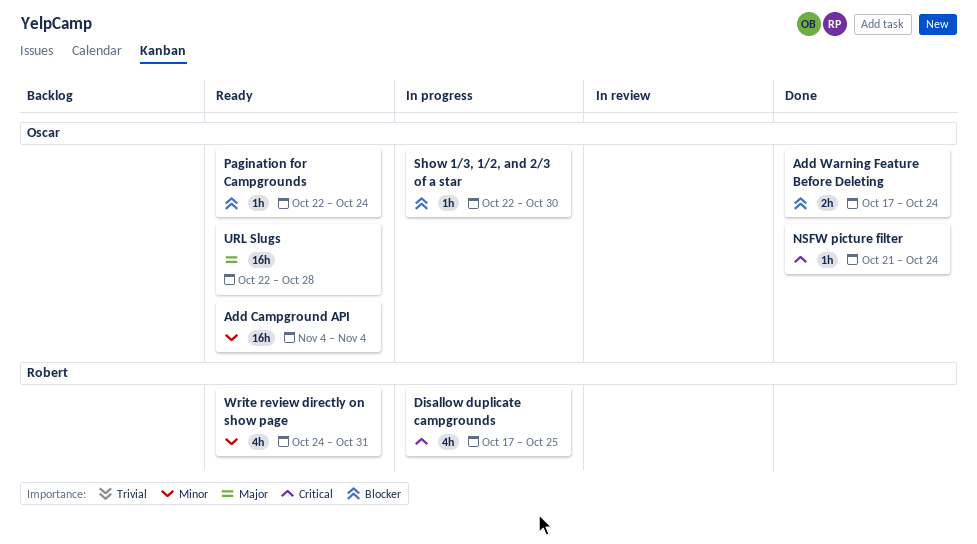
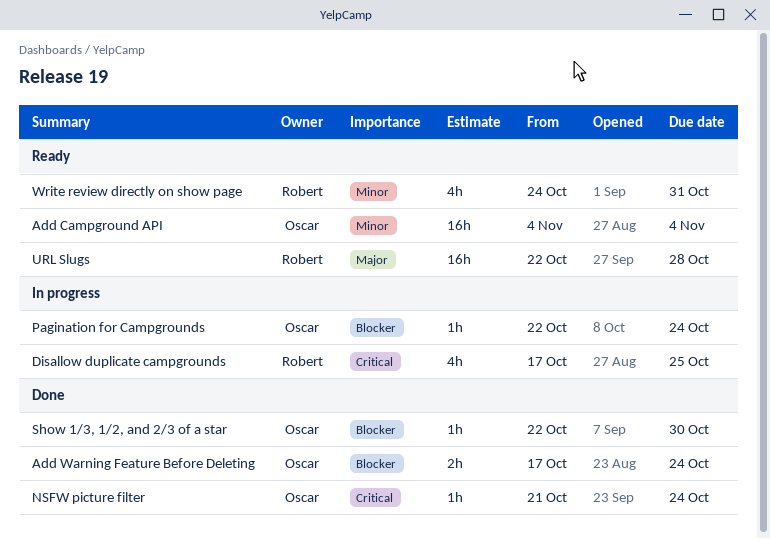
Pagination for Campgrounds, status: Ready -> In progress
Show 1/3, 1/2, and 2/3 of a star, status: In progress -> Done
URL Slugs, owner: Oscar -> Robert

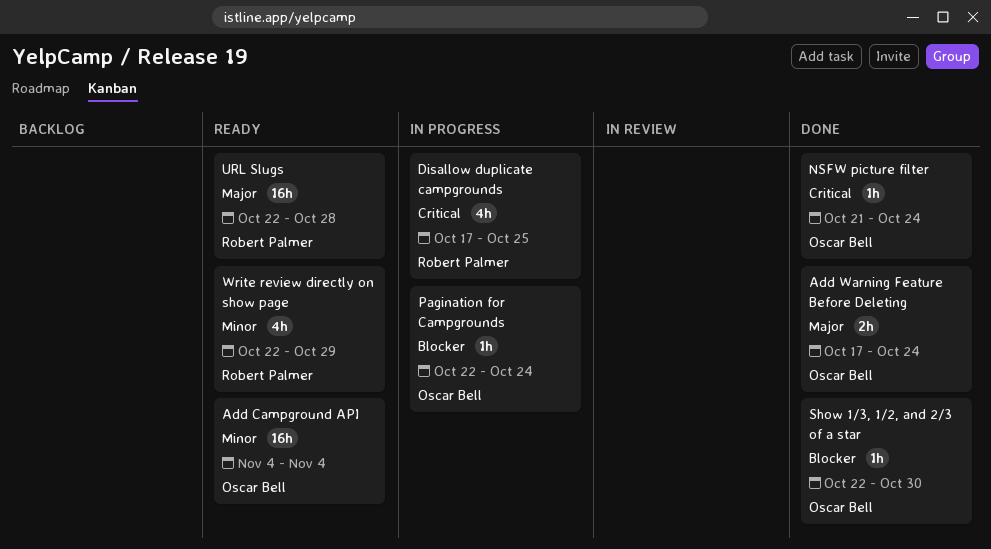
Add Warning Feature Before Deleting, priority: Blocker -> Major
Write review directly on show page, start: Oct 24 -> Oct 22
Write review directly on show page, due: Oct 31 -> Oct 29

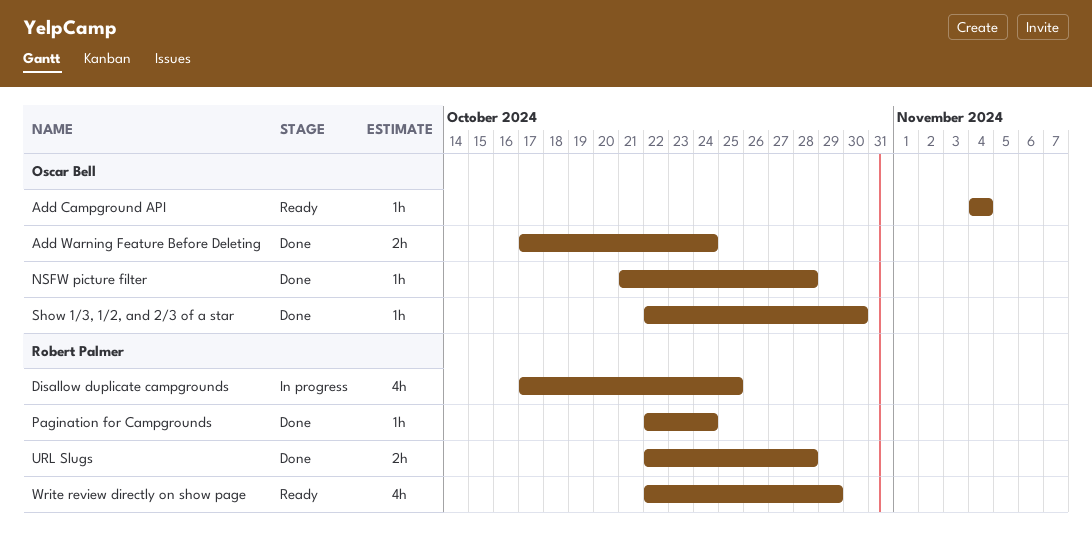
Add Campground API, estimate: 16h -> 1h
NSFW picture filter, due: Oct 24 -> Oct 28
Pagination for Campgrounds, status: In progress -> Done
Pagination for Campgrounds, owner: Oscar Bell -> Robert Palmer
URL Slugs, status: Ready -> Done
URL Slugs, estimate: 16h -> 2h

